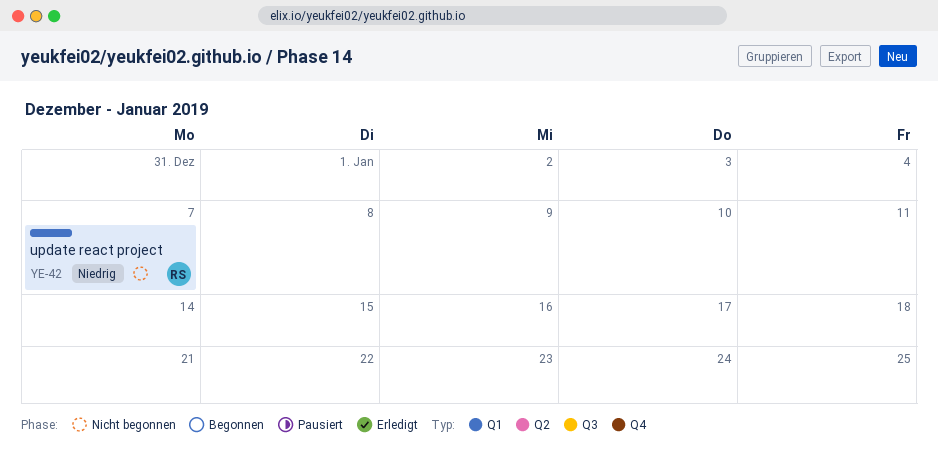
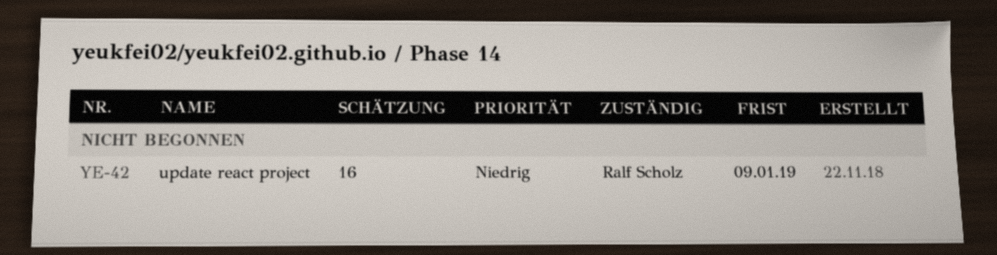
YE-42, due: Jan 7 -> Jan 9

